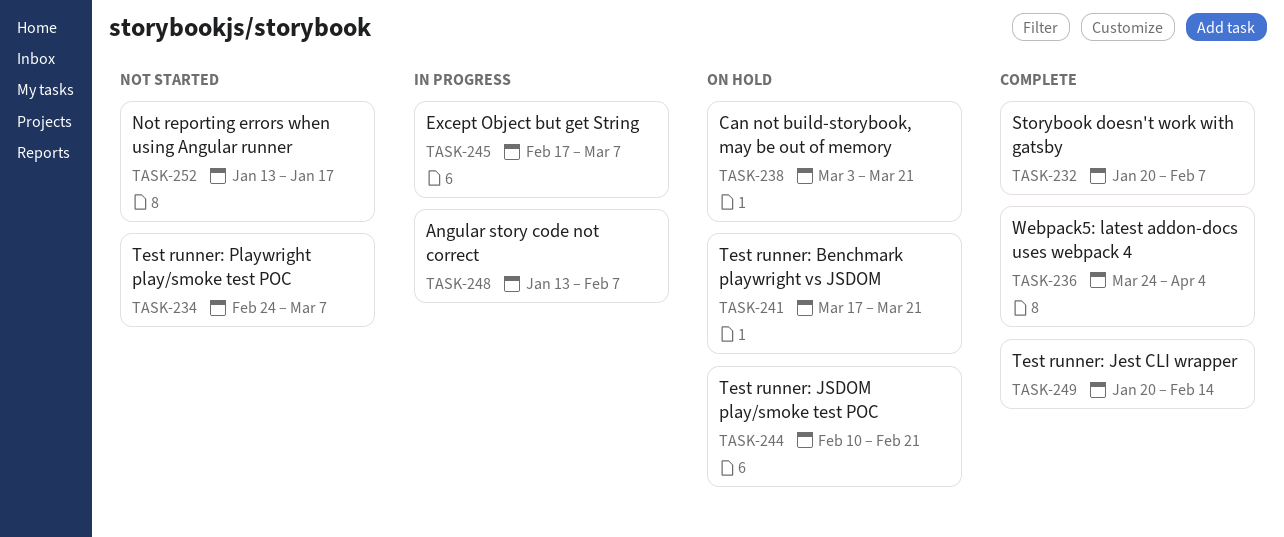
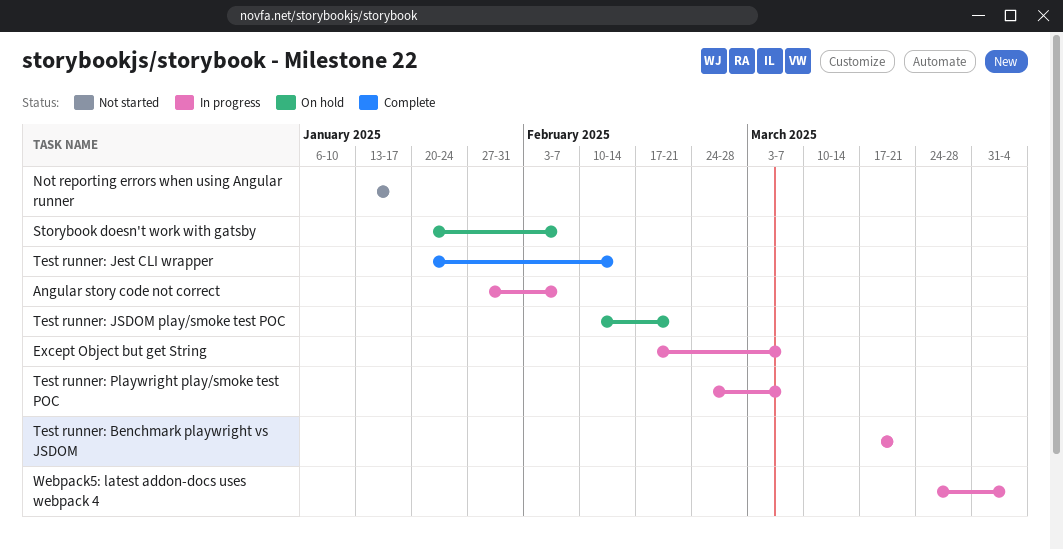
Angular story code not correct, start: Jan 13 -> Jan 27
Can not build-storybook, may be out of memory: present -> none
Storybook doesn't work with gatsby, status: Complete -> On hold
Test runner: Benchmark playwright vs JSDOM, status: On hold -> In progress
Test runner: Playwright play/smoke test POC, status: Not started -> In progress
Webpack5: latest addon-docs uses webpack 4, status: Complete -> In progress

